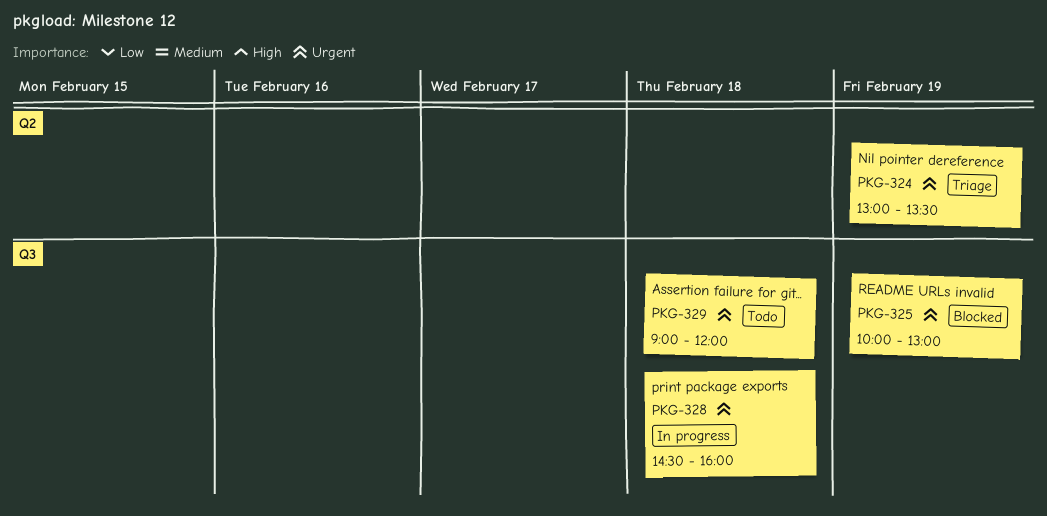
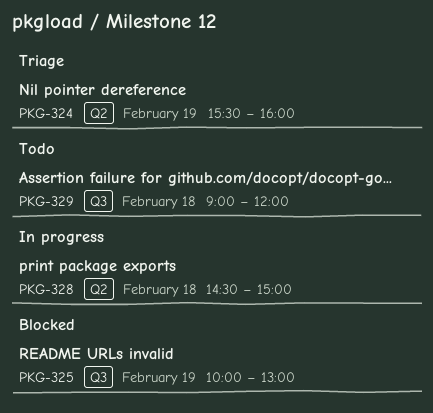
PKG-324, begins: 13:00 -> 15:30
PKG-324, ends: 13:30 -> 16:00
PKG-328, label: Q3 -> Q2
PKG-328, ends: 16:00 -> 15:00

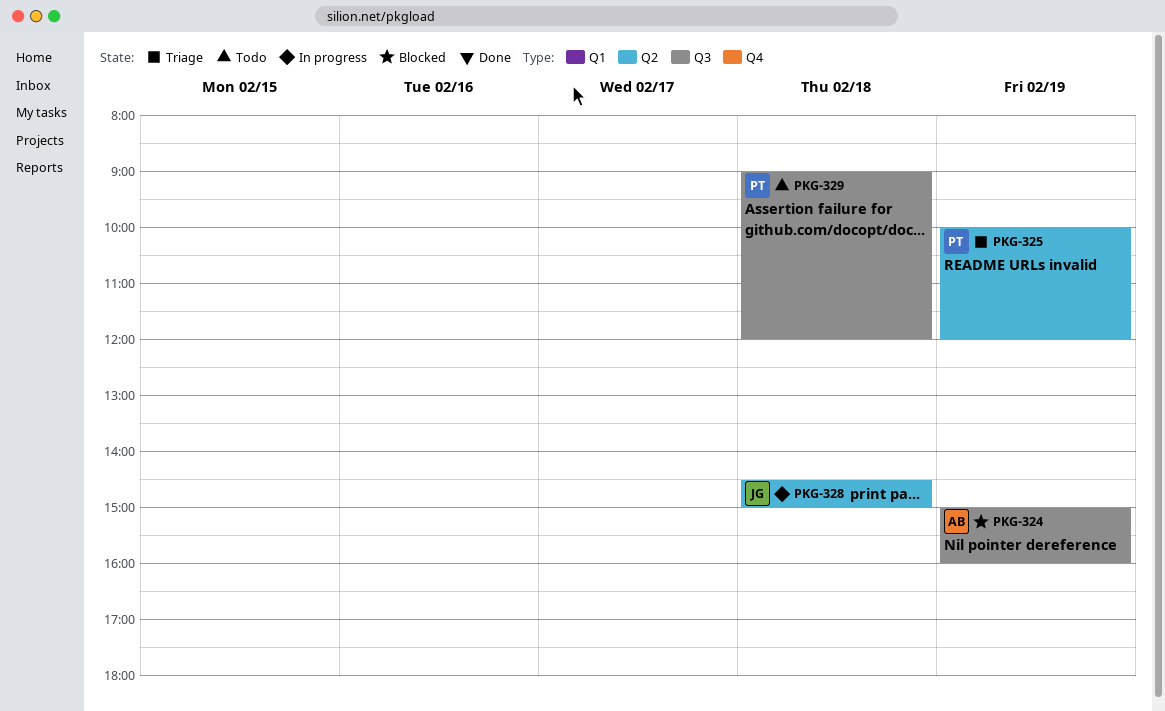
PKG-324, status: Triage -> Blocked
PKG-324, label: Q2 -> Q3
PKG-324, begins: 15:30 -> 15:00
PKG-325, status: Blocked -> Triage
PKG-325, label: Q3 -> Q2
PKG-325, ends: 13:00 -> 12:00

